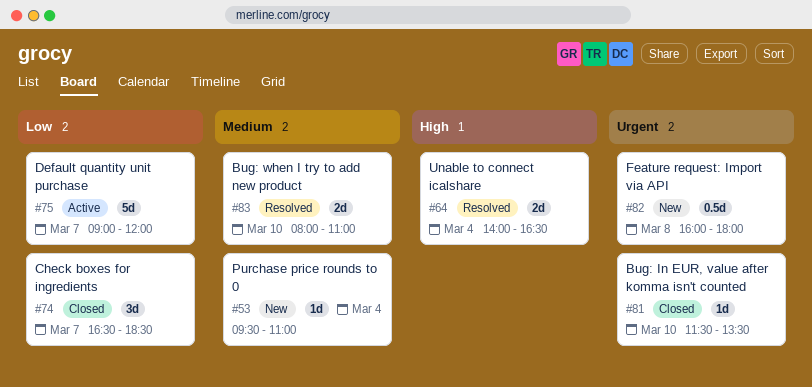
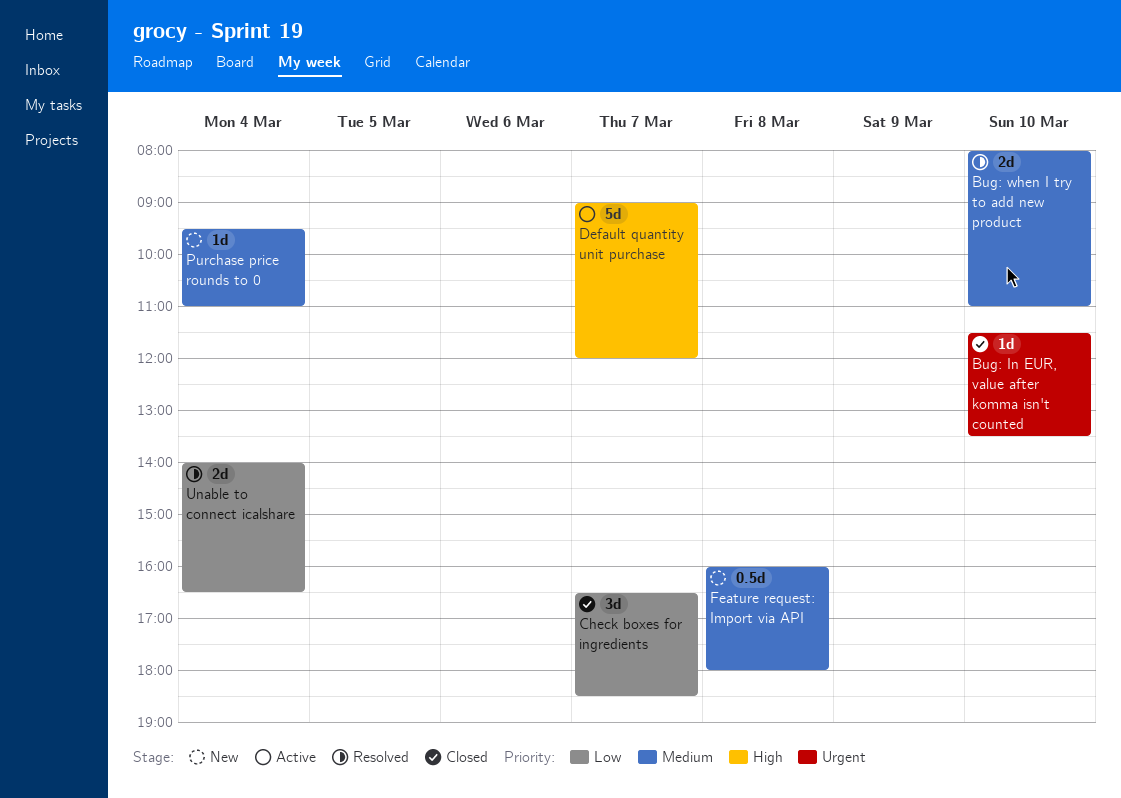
Default quantity unit purchase, priority: Low -> High
Feature request: Import via API, priority: Urgent -> Medium
Unable to connect icalshare, priority: High -> Low

